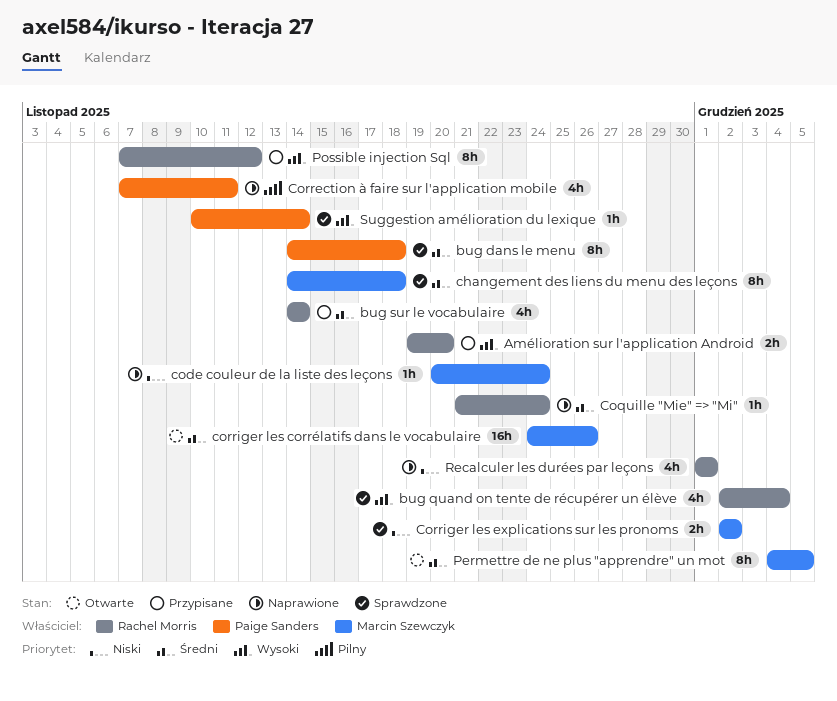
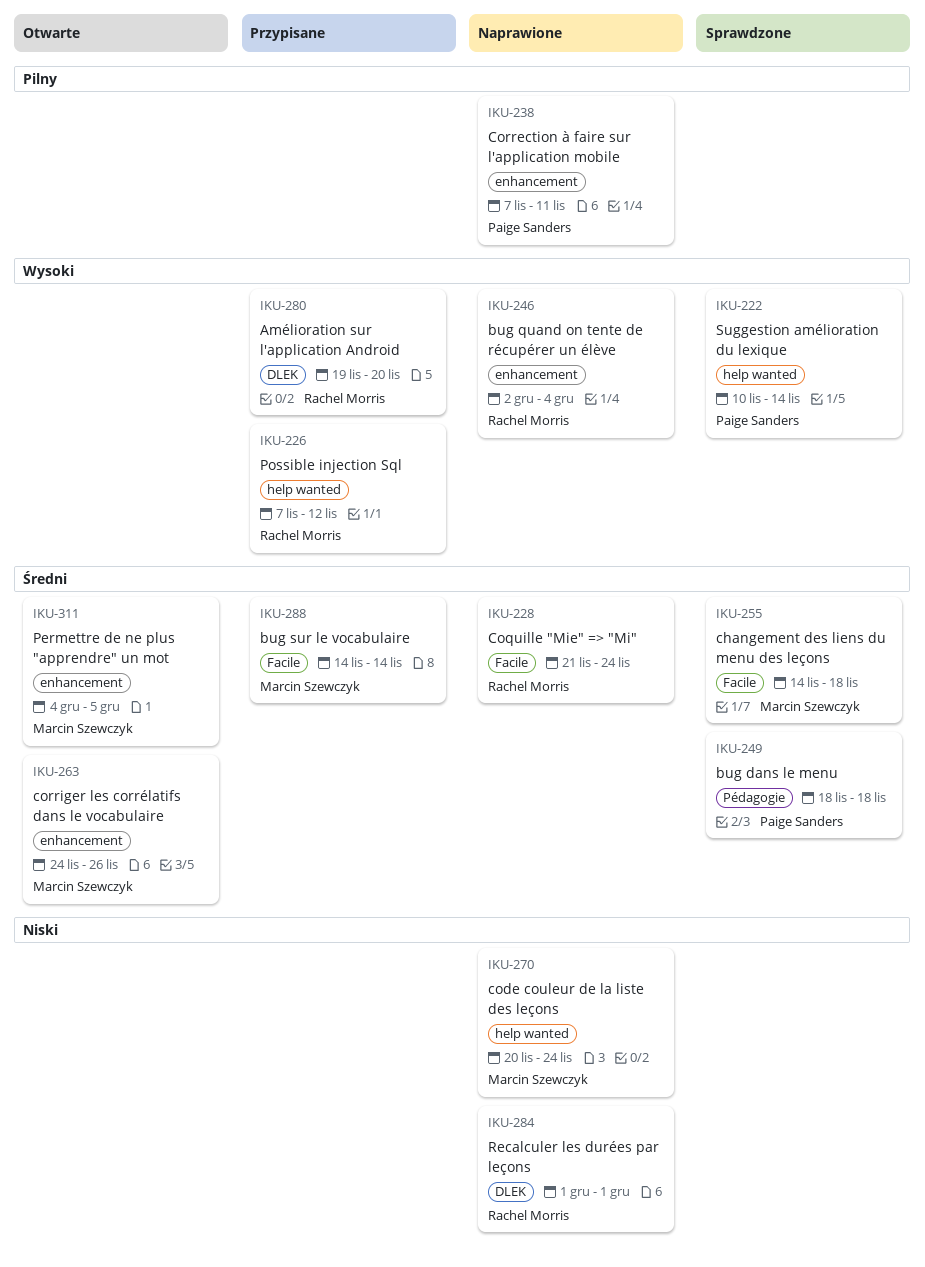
bug dans le menu, start: Nov 14 -> Nov 18
bug quand on tente de récupérer un élève, status: Sprawdzone -> Naprawione
bug sur le vocabulaire, owner: Rachel Morris -> Marcin Szewczyk
Corriger les explications sur les pronoms: present -> none

